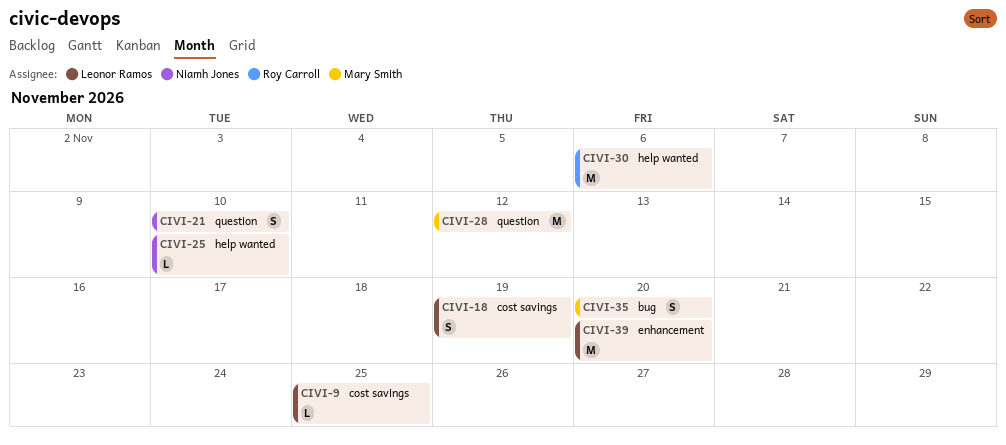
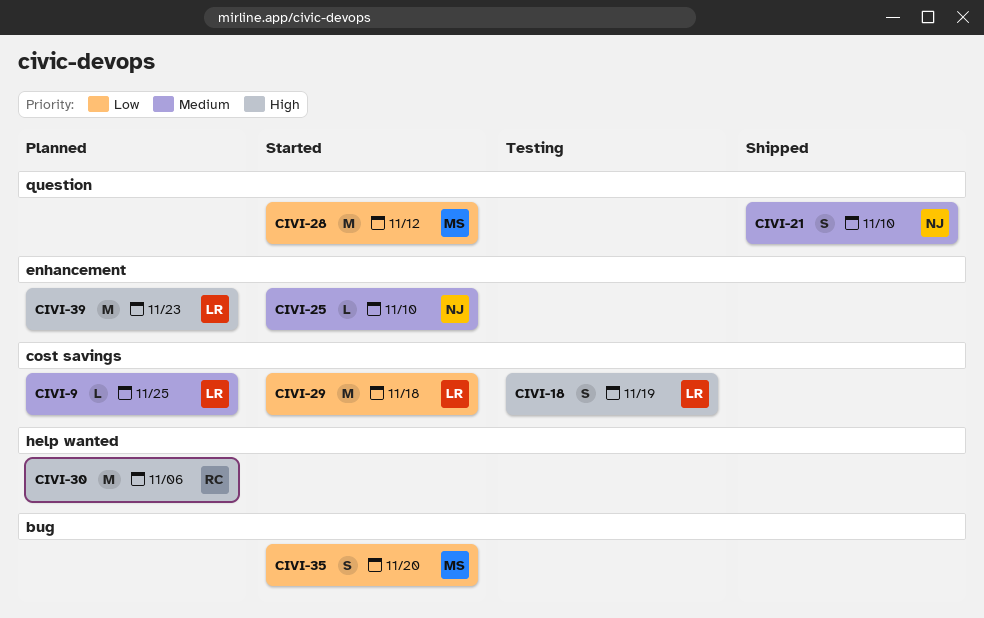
CIVI-25, label: help wanted -> enhancement
CIVI-29: none -> present
CIVI-39, due: Nov 20 -> Nov 23

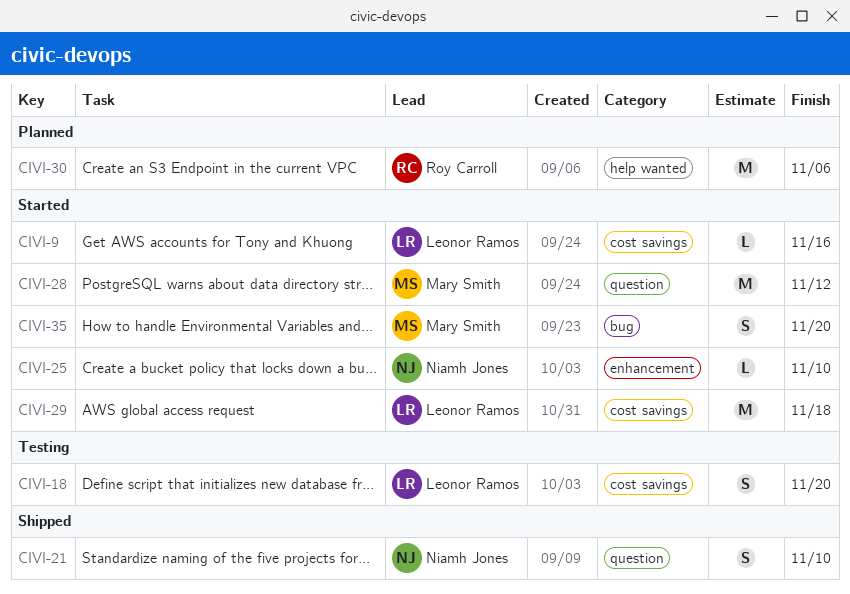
CIVI-9, status: Planned -> Started
CIVI-9, due: Nov 25 -> Nov 16
CIVI-18, due: Nov 19 -> Nov 20
CIVI-39: present -> none

